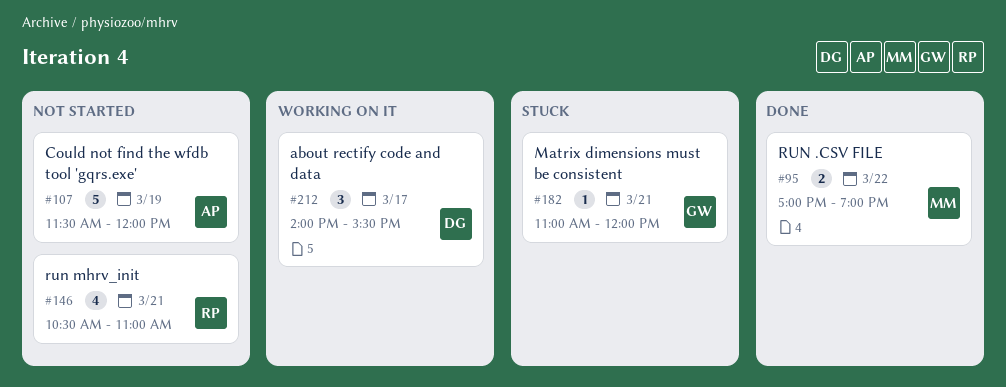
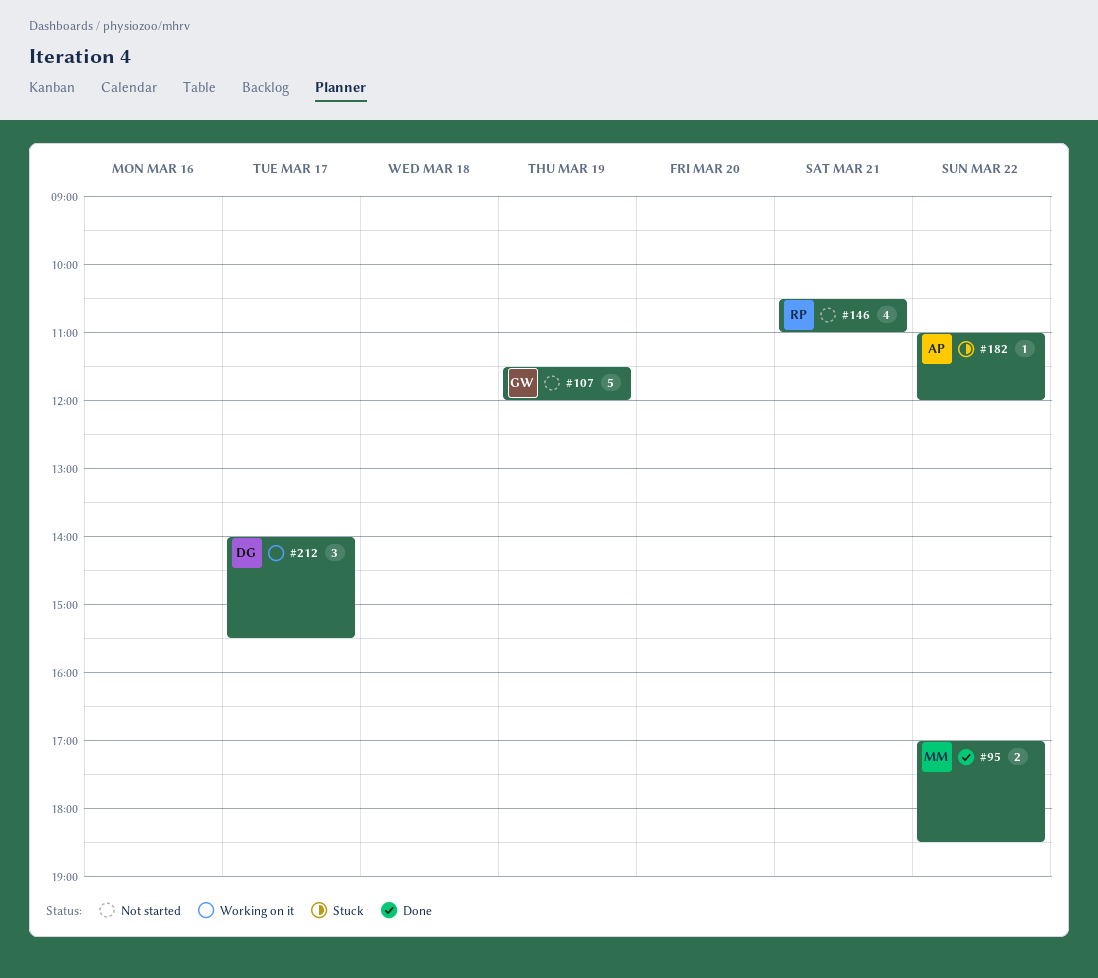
#95, ends: 19:00 -> 18:30
#107, owner: AP -> GW
#182, owner: GW -> AP
#182, day: Mar 21 -> Mar 22

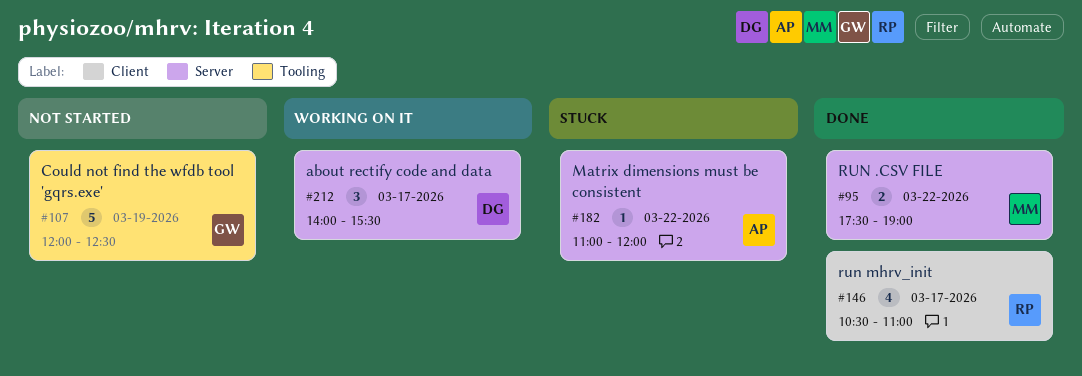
#95, begins: 17:00 -> 17:30
#95, ends: 18:30 -> 19:00
#107, begins: 11:30 -> 12:00
#107, ends: 12:00 -> 12:30
#146, status: Not started -> Done
#146, day: Mar 21 -> Mar 17

